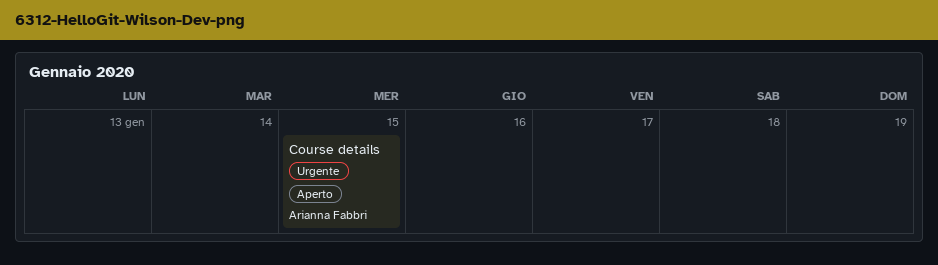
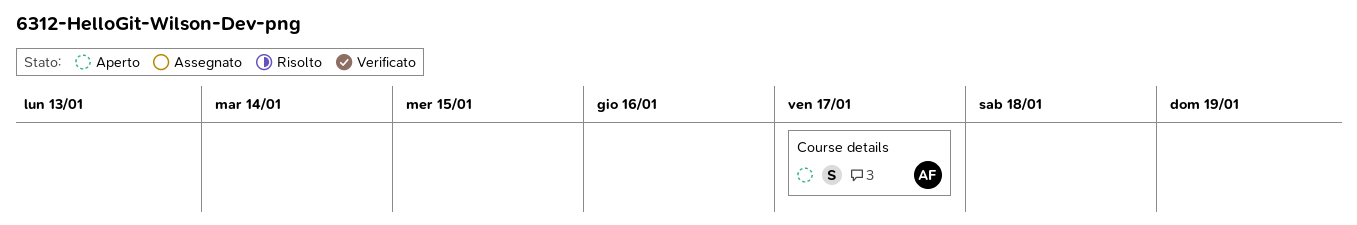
Course details, due: Jan 15 -> Jan 17

